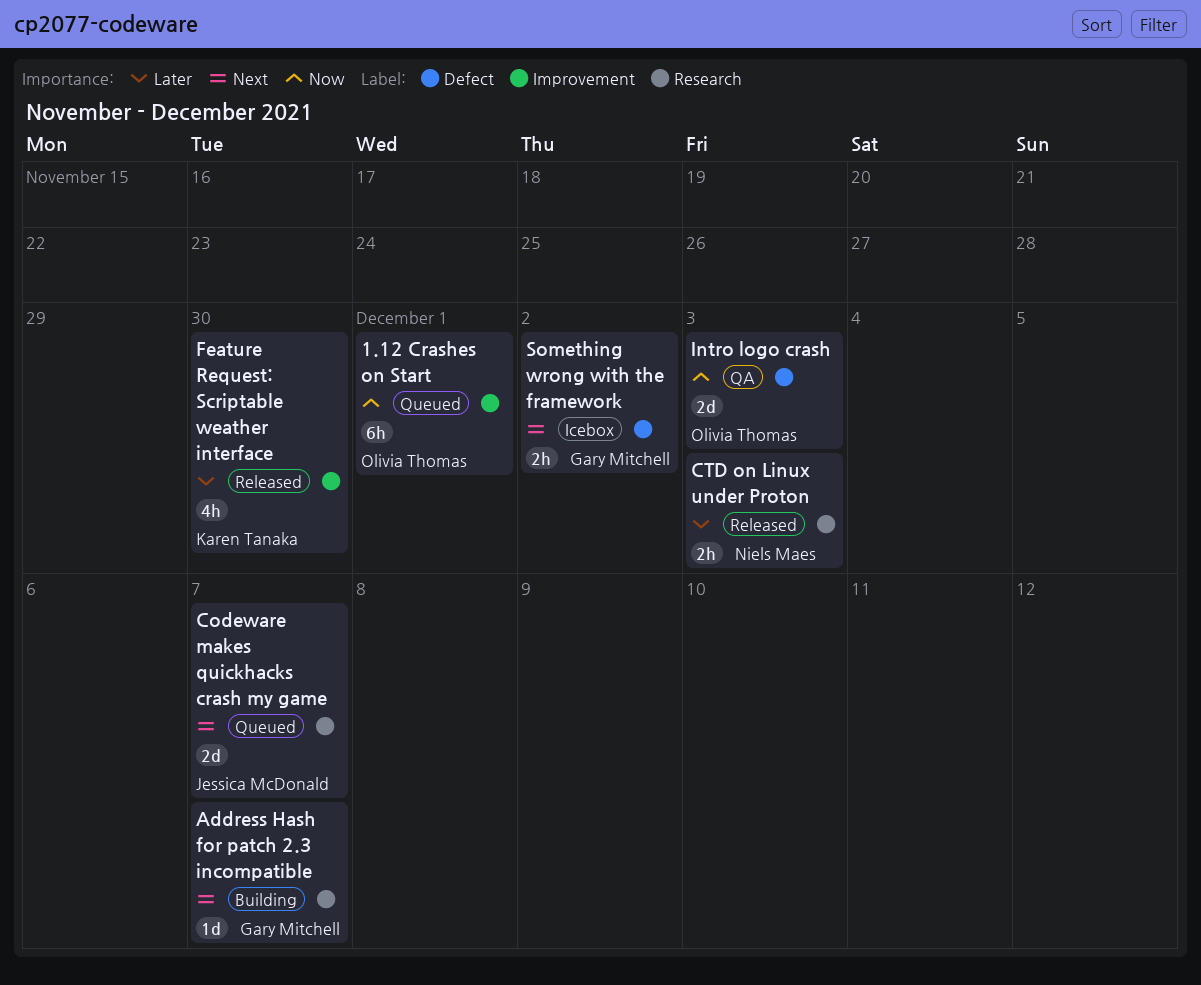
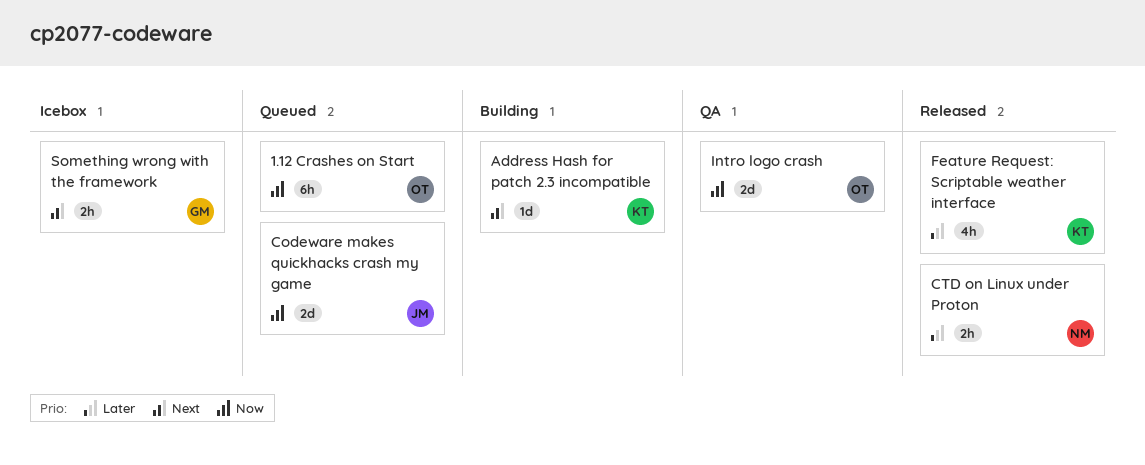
Address Hash for patch 2.3 incompatible, owner: Gary Mitchell -> Karen Tanaka
Codeware makes quickhacks crash my game, priority: Next -> Now

